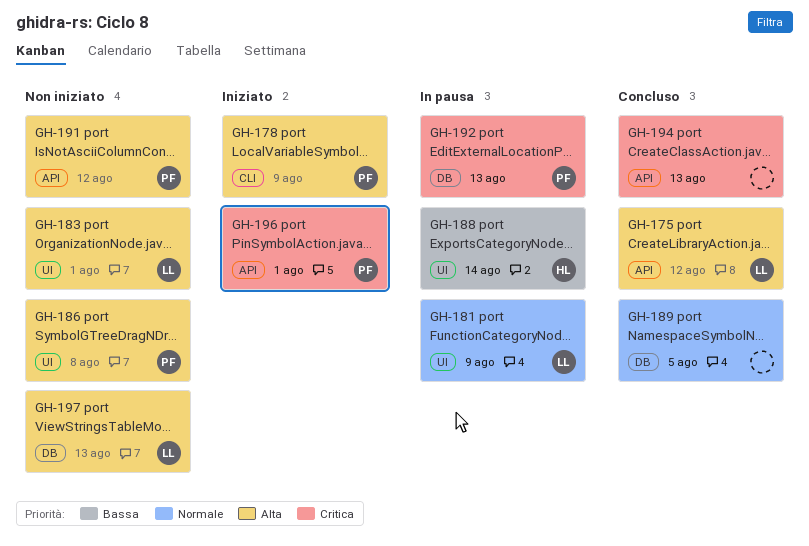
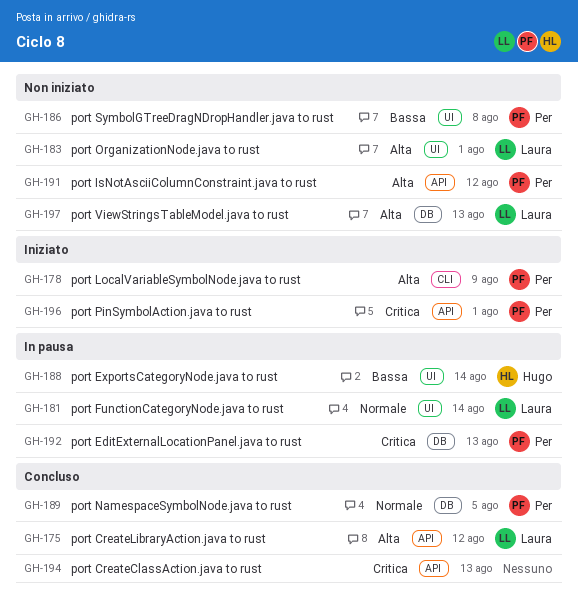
GH-181, due: Aug 9 -> Aug 14
GH-186, priority: Alta -> Bassa
GH-189, owner: none -> Per

